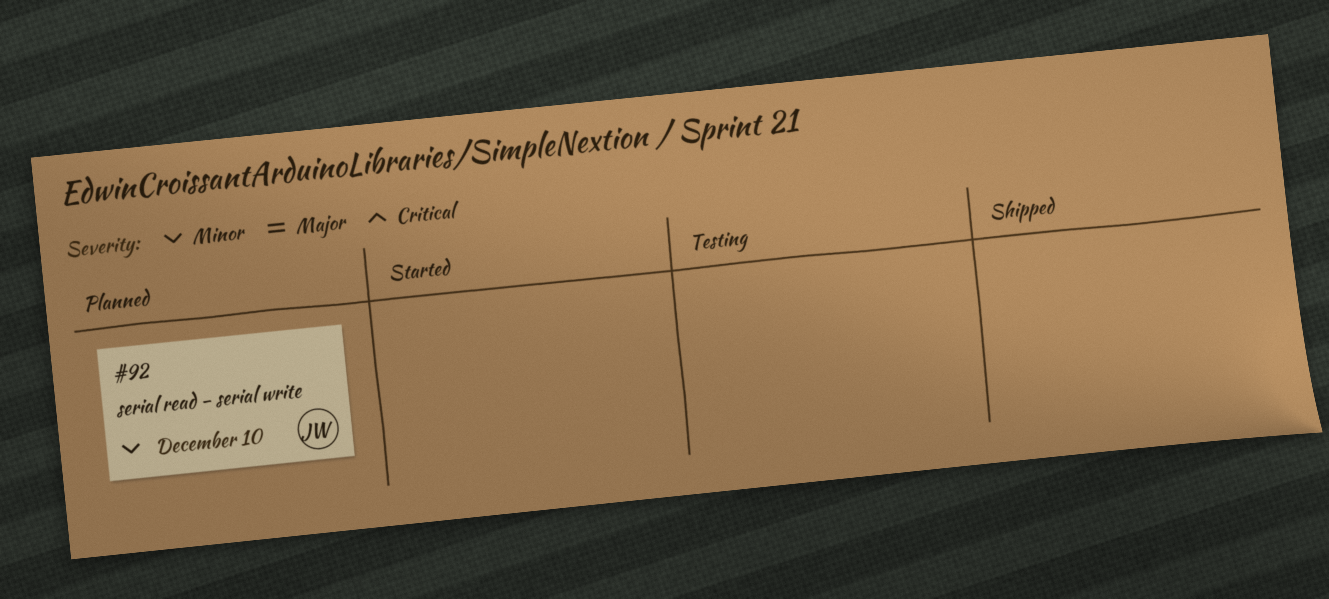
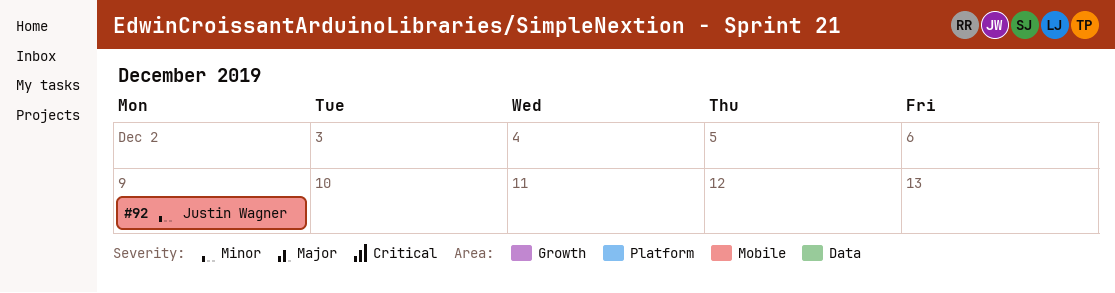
#92, due: Dec 10 -> Dec 9

